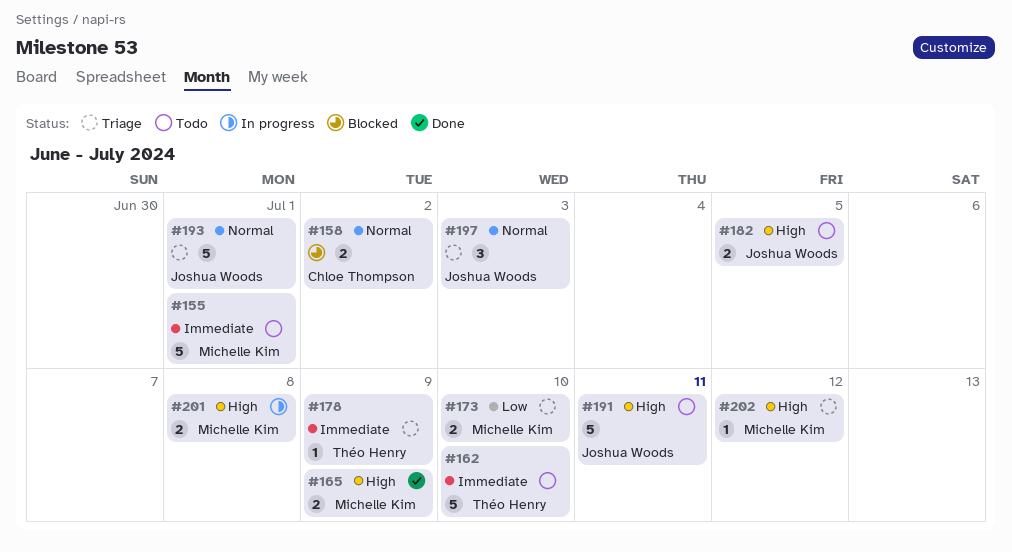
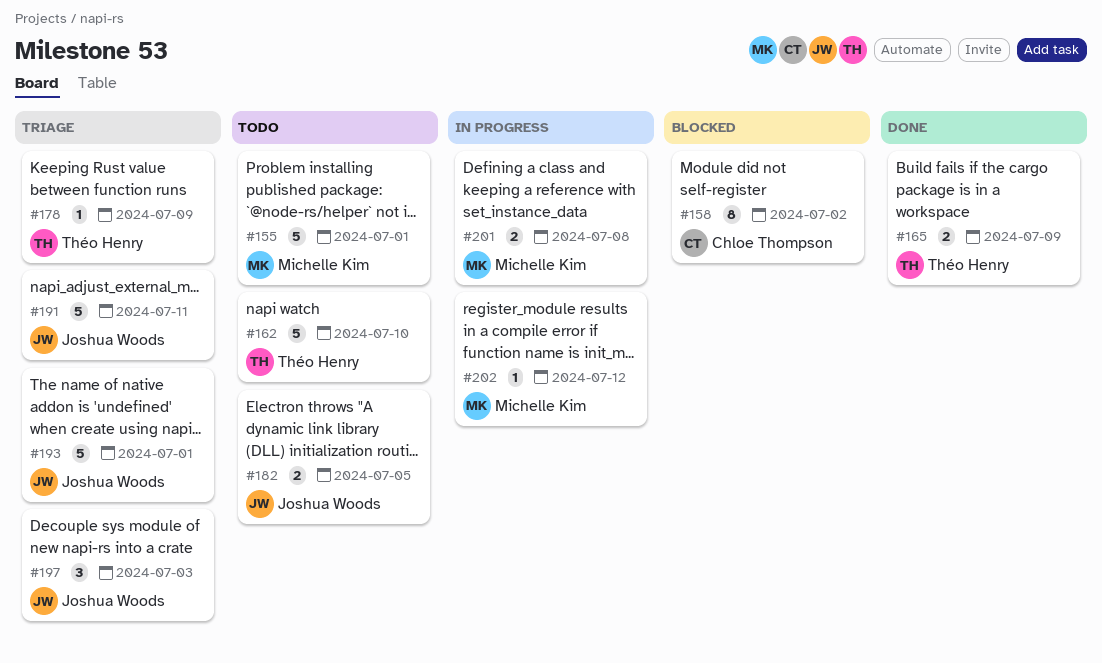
#158, estimate: 2 -> 8
#165, owner: Michelle Kim -> Théo Henry
#173: present -> none
#191, status: Todo -> Triage
#202, status: Triage -> In progress

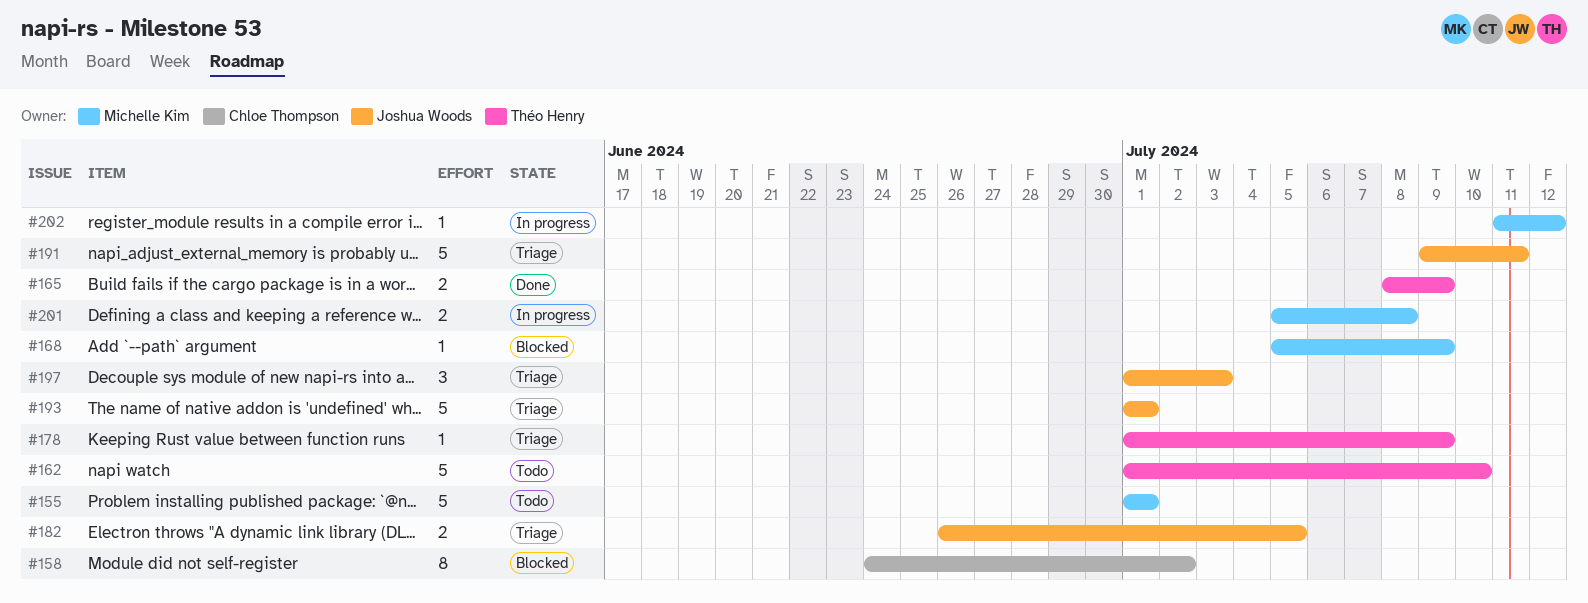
#168: none -> present
#182, status: Todo -> Triage

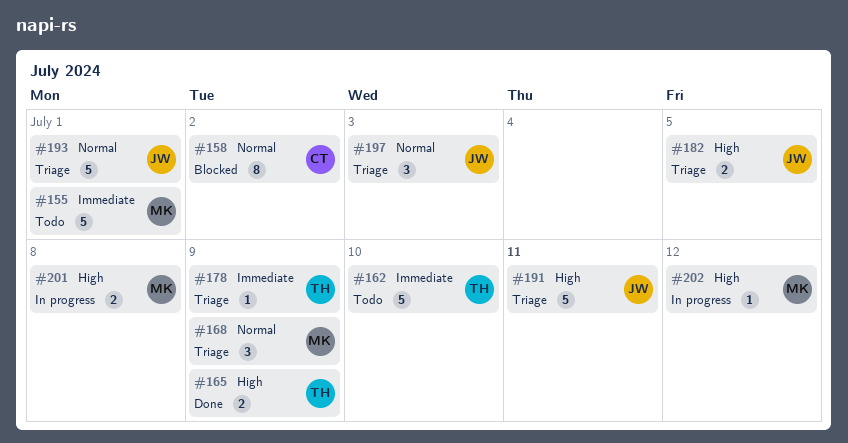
#168, status: Blocked -> Triage
#168, estimate: 1 -> 3

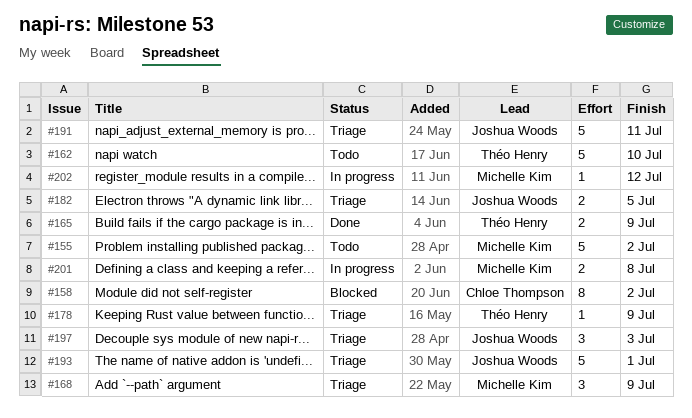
#155, due: Jul 1 -> Jul 2

